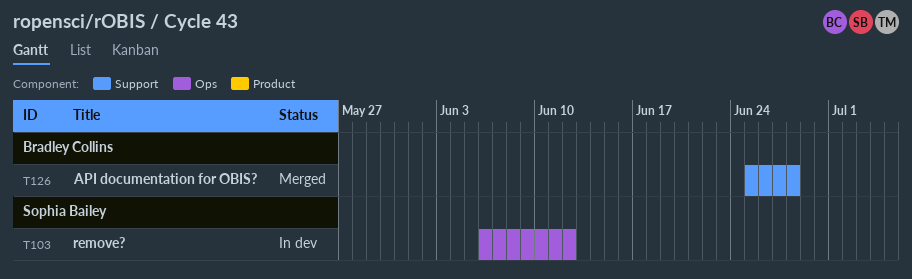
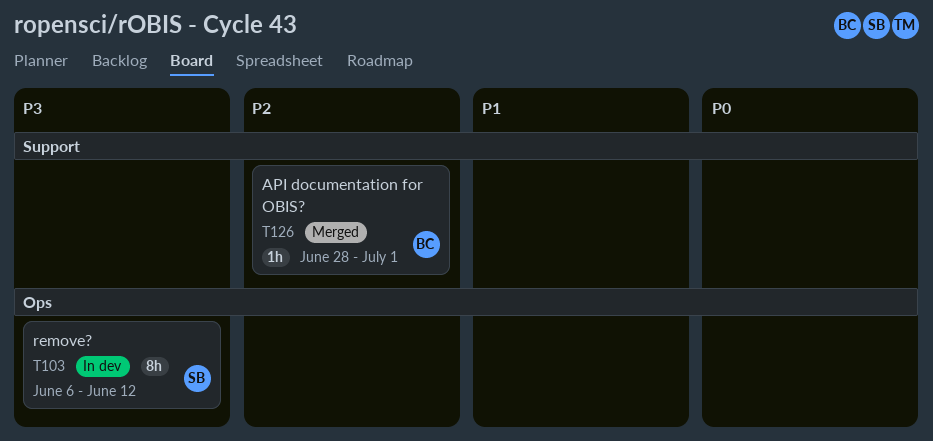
T126, start: Jun 25 -> Jun 28
T126, due: Jun 28 -> Jul 1

